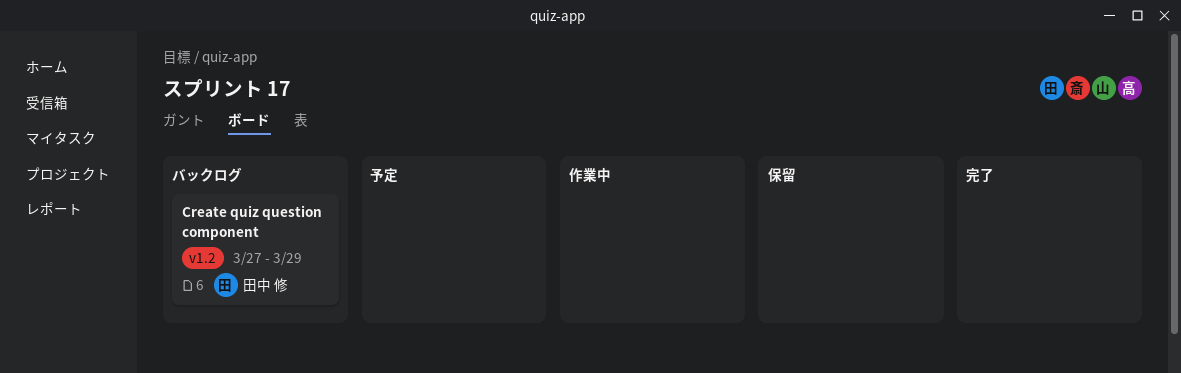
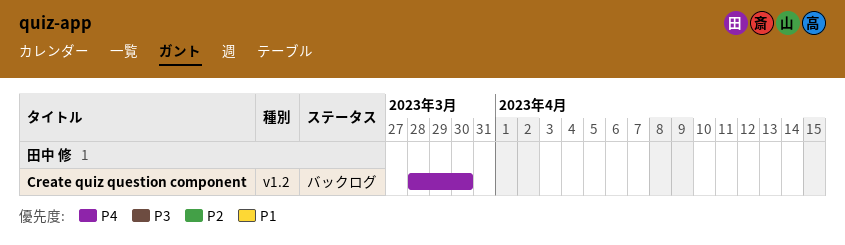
Create quiz question component, start: Mar 27 -> Mar 28
Create quiz question component, due: Mar 29 -> Mar 30

